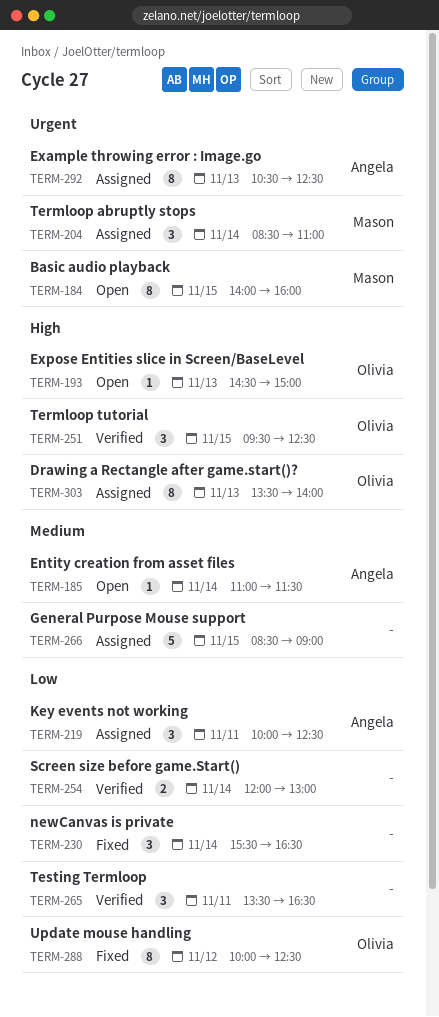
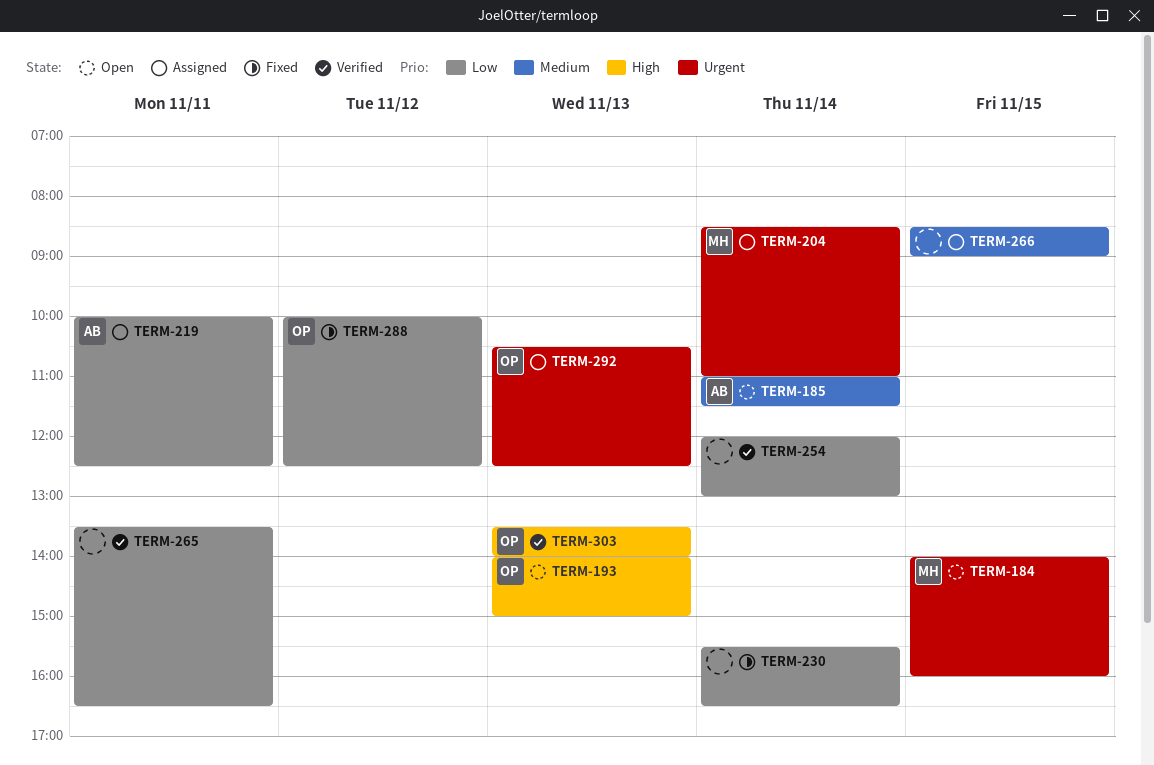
TERM-193, begins: 14:30 -> 14:00
TERM-251: present -> none
TERM-292, owner: Angela -> Olivia
TERM-303, status: Assigned -> Verified

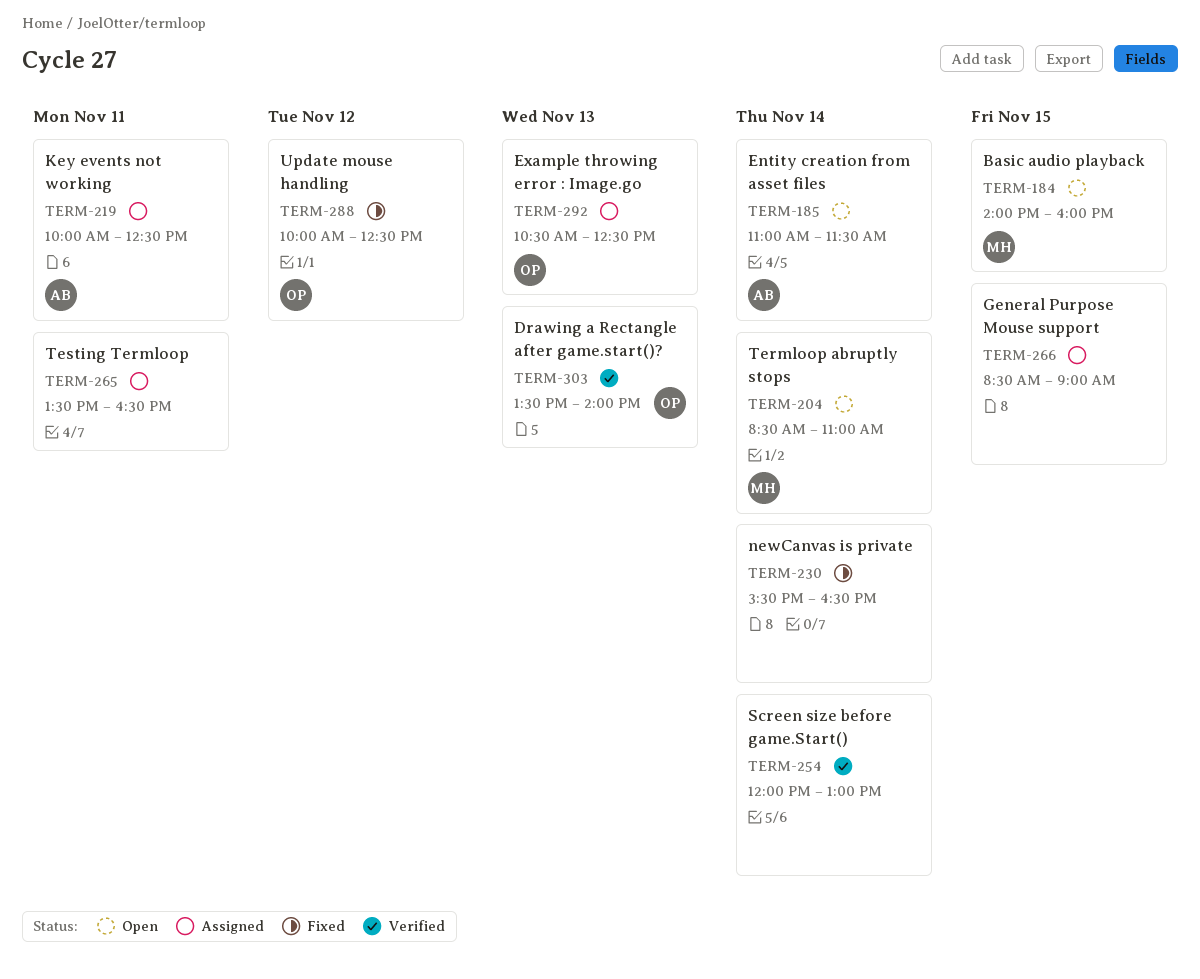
TERM-193: present -> none
TERM-204, status: Assigned -> Open
TERM-265, status: Verified -> Assigned

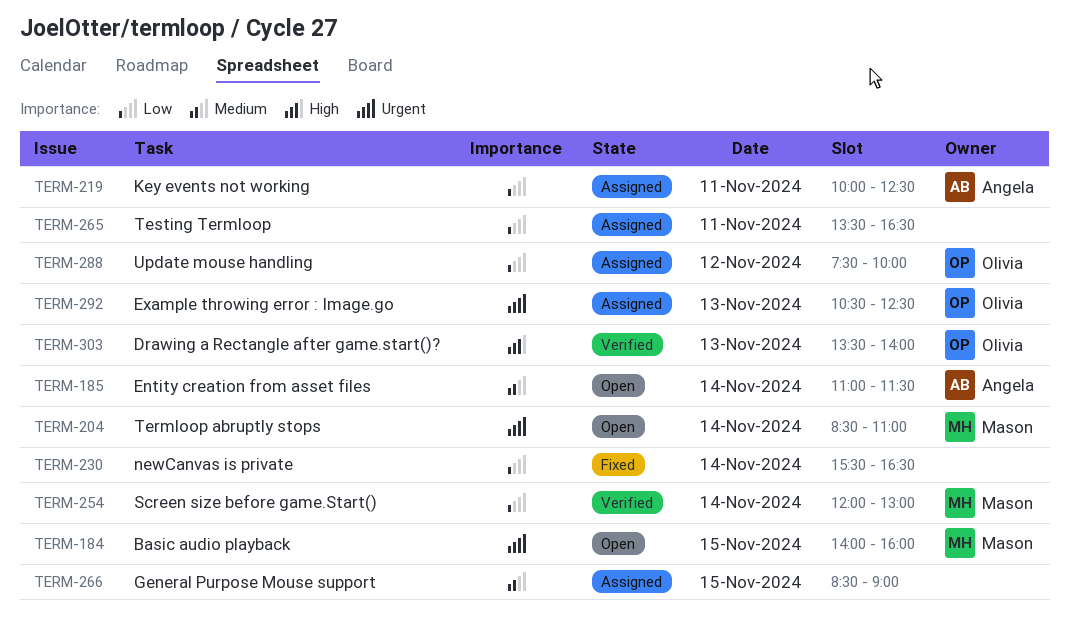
TERM-254, owner: none -> Mason
TERM-288, status: Fixed -> Assigned
TERM-288, begins: 10:00 -> 07:30
TERM-288, ends: 12:30 -> 10:00

